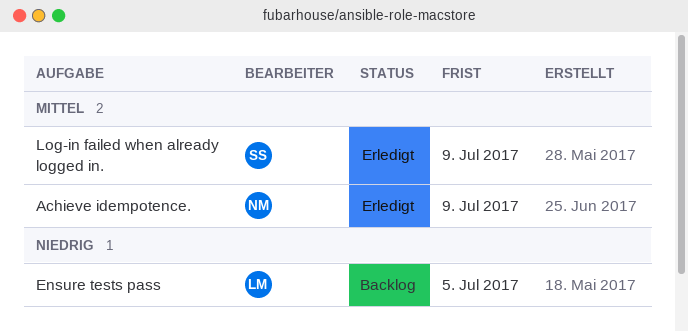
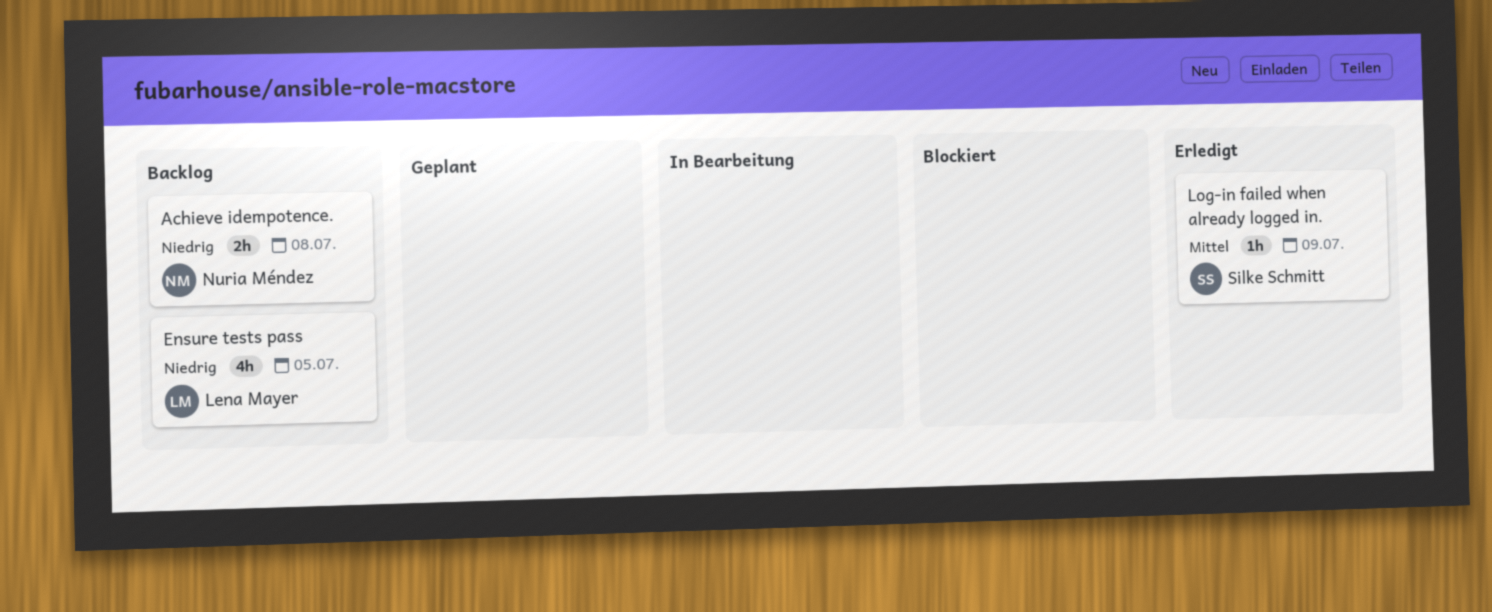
Achieve idempotence., status: Erledigt -> Backlog
Achieve idempotence., priority: Mittel -> Niedrig
Achieve idempotence., due: Jul 9 -> Jul 8

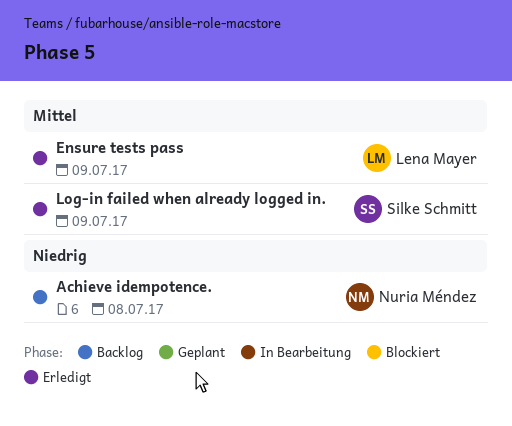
Ensure tests pass, status: Backlog -> Erledigt
Ensure tests pass, priority: Niedrig -> Mittel
Ensure tests pass, due: Jul 5 -> Jul 9

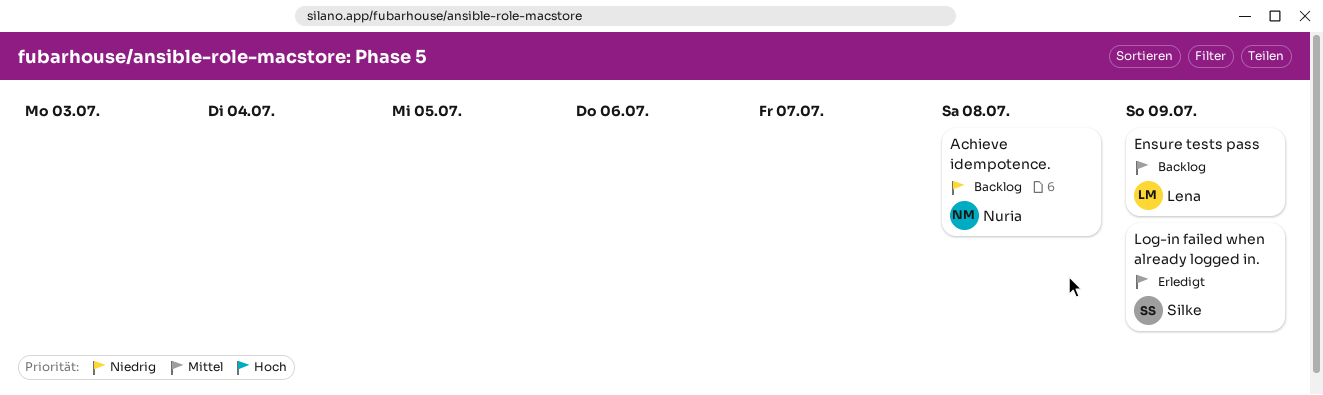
Ensure tests pass, status: Erledigt -> Backlog

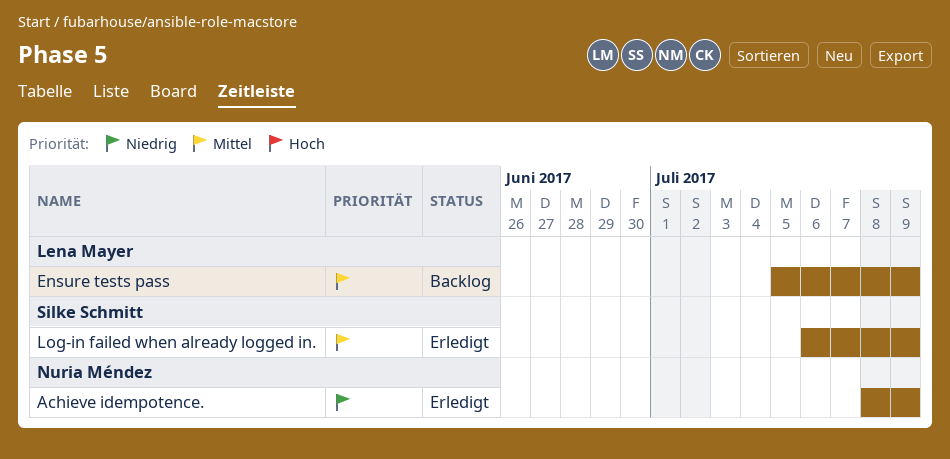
Achieve idempotence., status: Backlog -> Erledigt
Achieve idempotence., due: Jul 8 -> Jul 9

